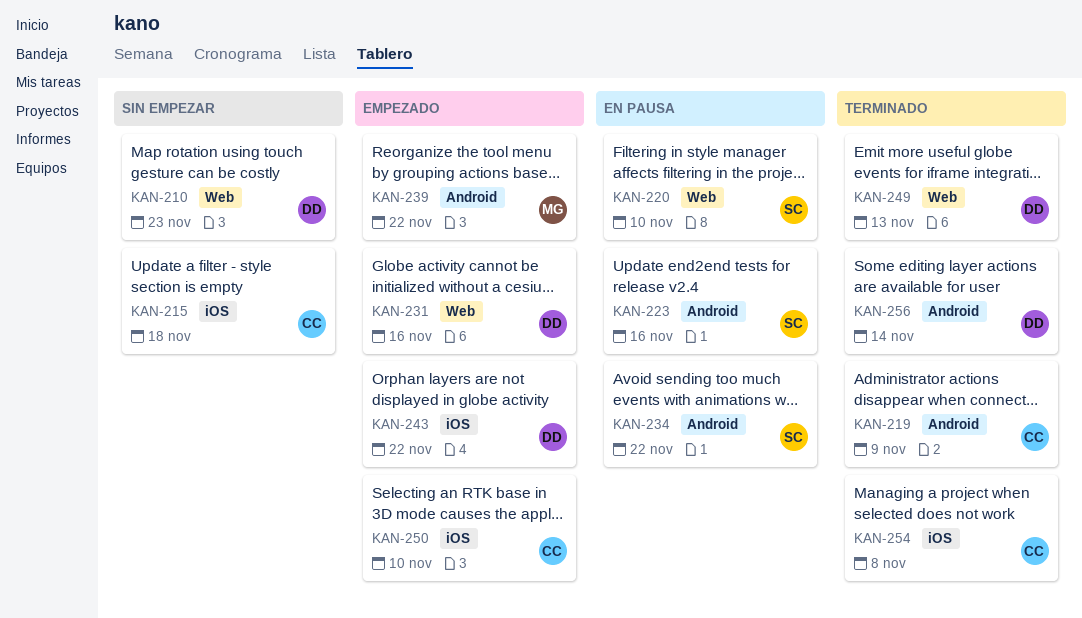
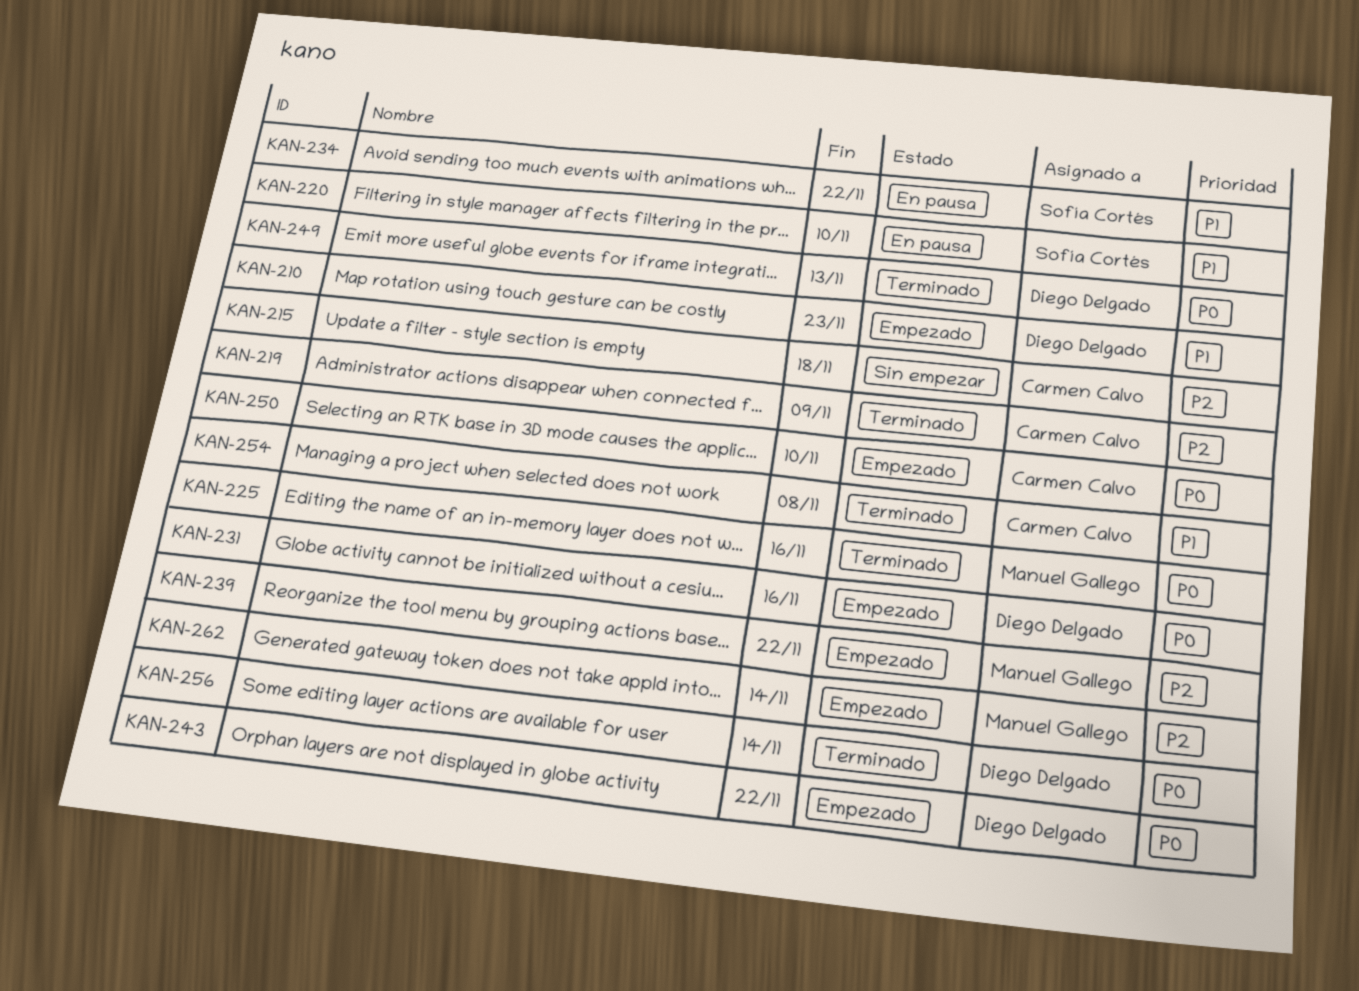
KAN-210, status: Sin empezar -> Empezado
KAN-223: present -> none
KAN-225: none -> present
KAN-262: none -> present

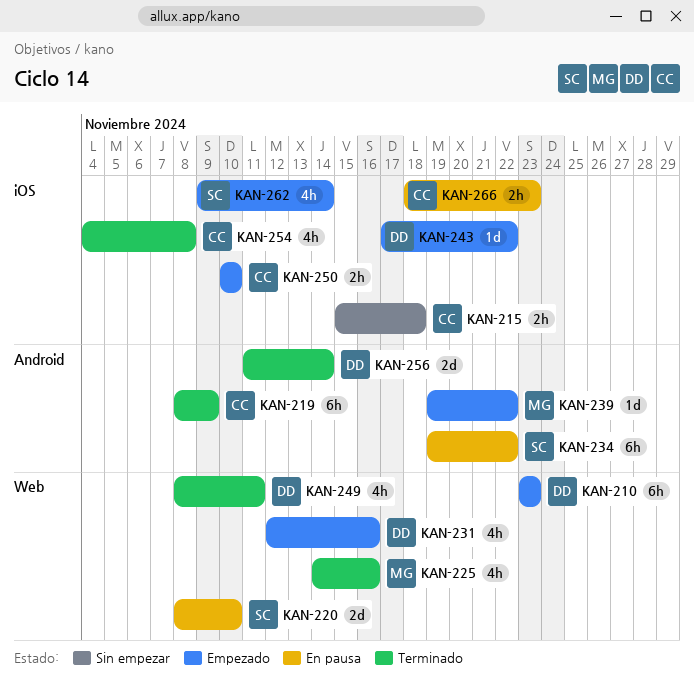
KAN-249, due: Nov 13 -> Nov 11
KAN-262, owner: Manuel Gallego -> Sofía Cortés
KAN-266: none -> present

